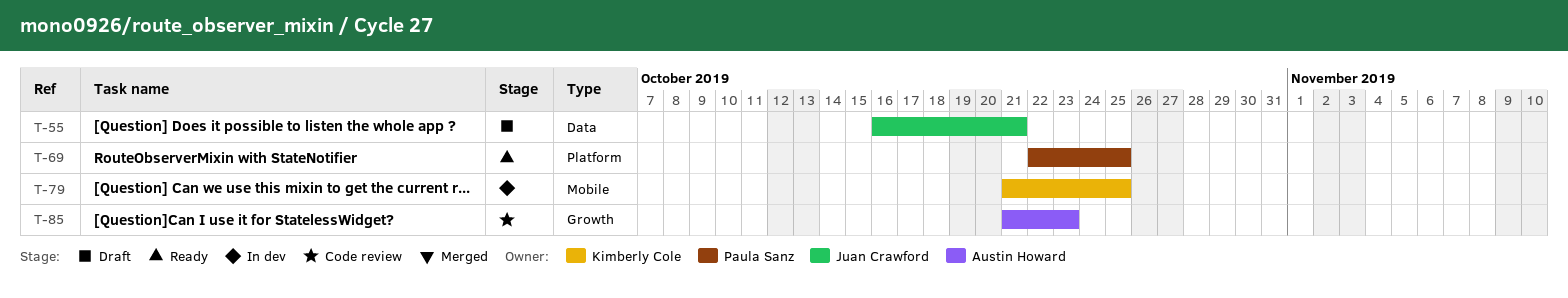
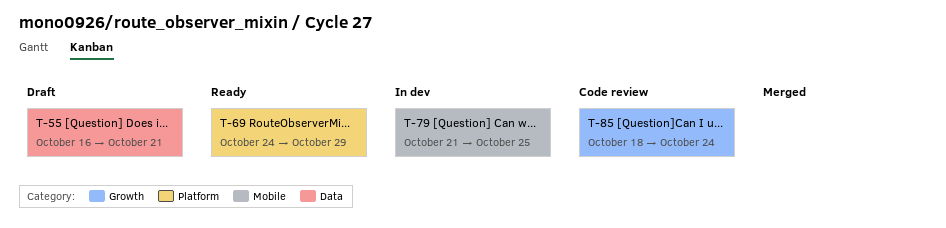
T-69, start: Oct 22 -> Oct 24
T-69, due: Oct 25 -> Oct 29
T-85, start: Oct 21 -> Oct 18
T-85, due: Oct 23 -> Oct 24

